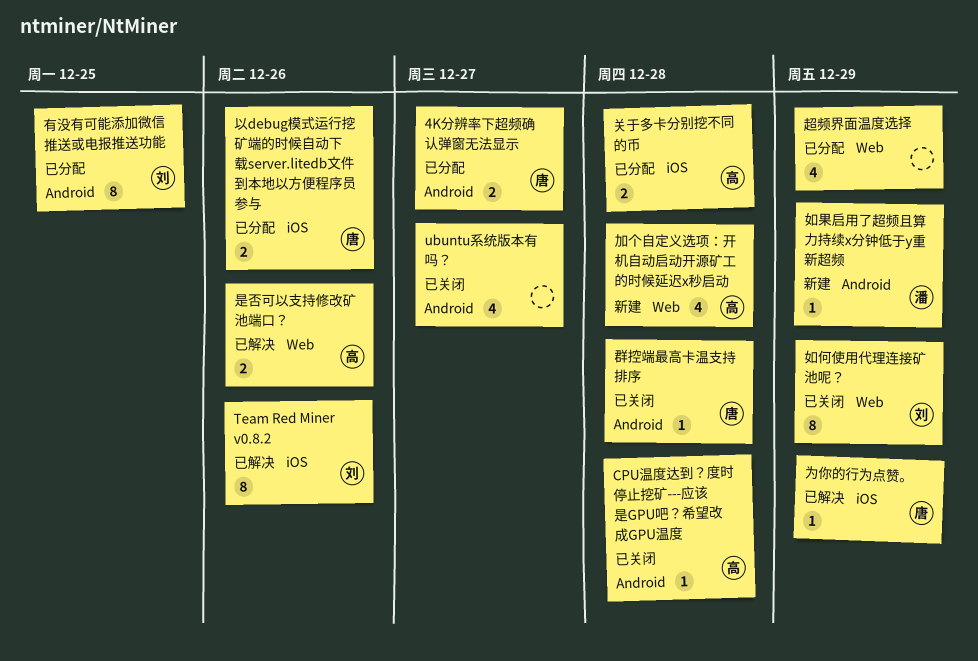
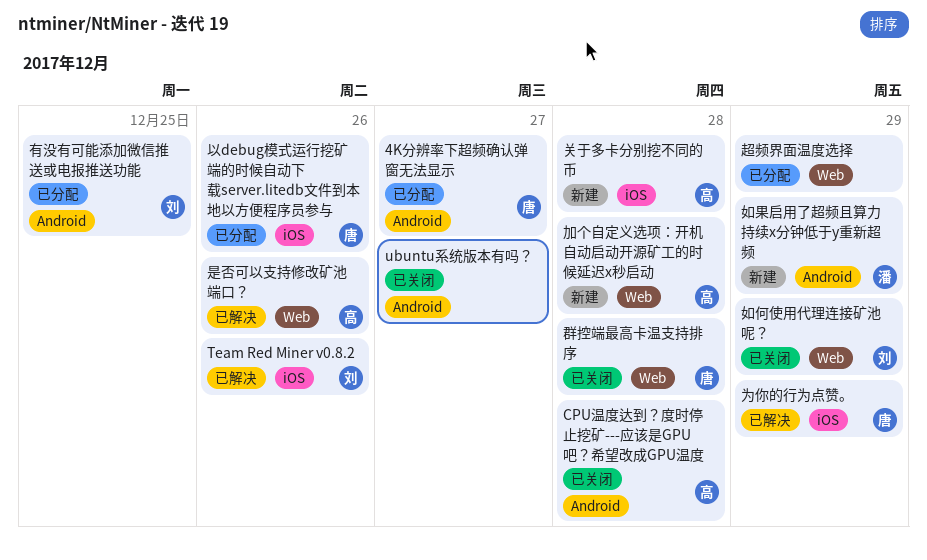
关于多卡分别挖不同的币, status: 已分配 -> 新建
群控端最高卡温支持排序, label: Android -> Web

